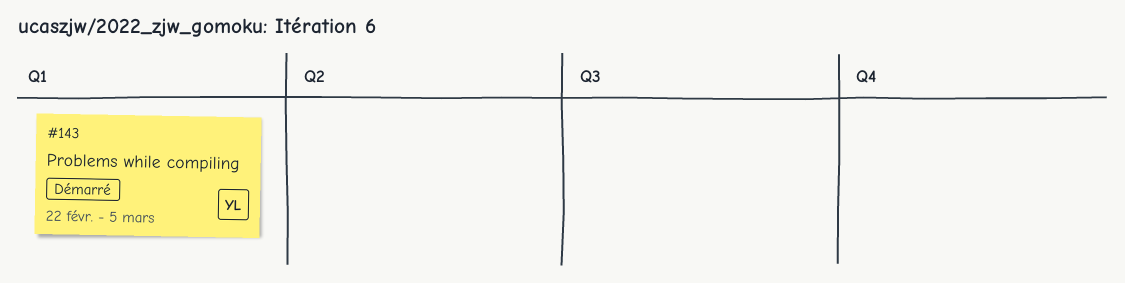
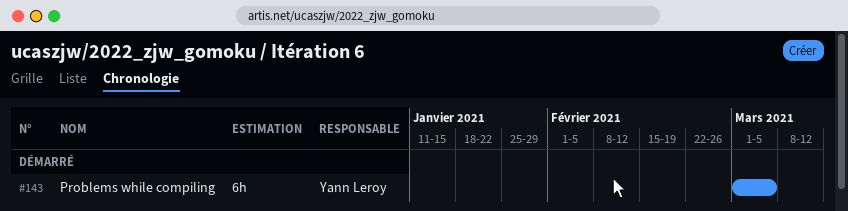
#143, start: Feb 22 -> Mar 1

